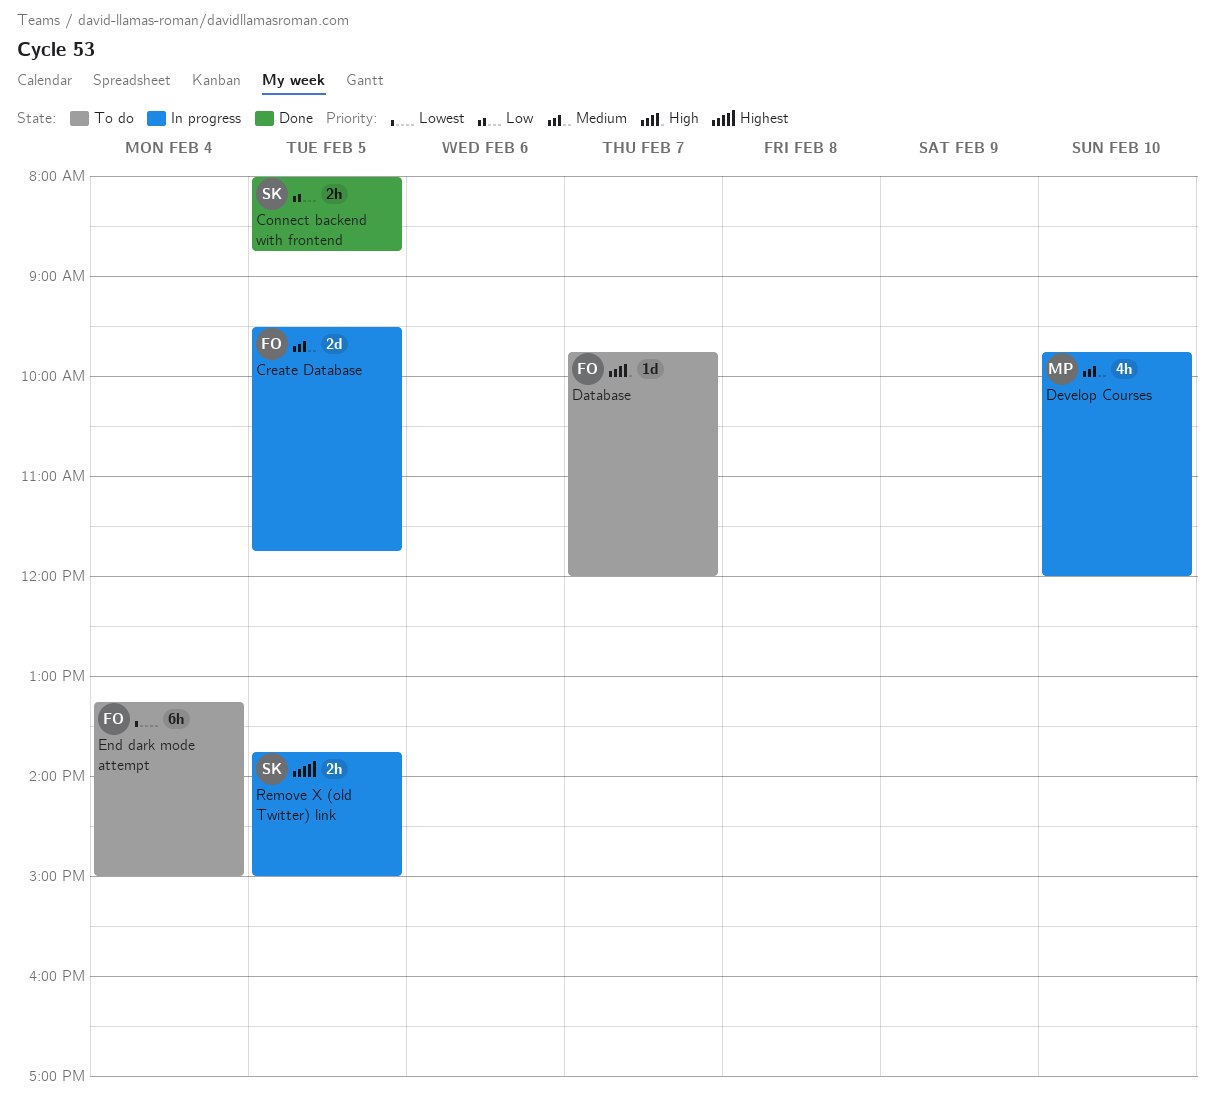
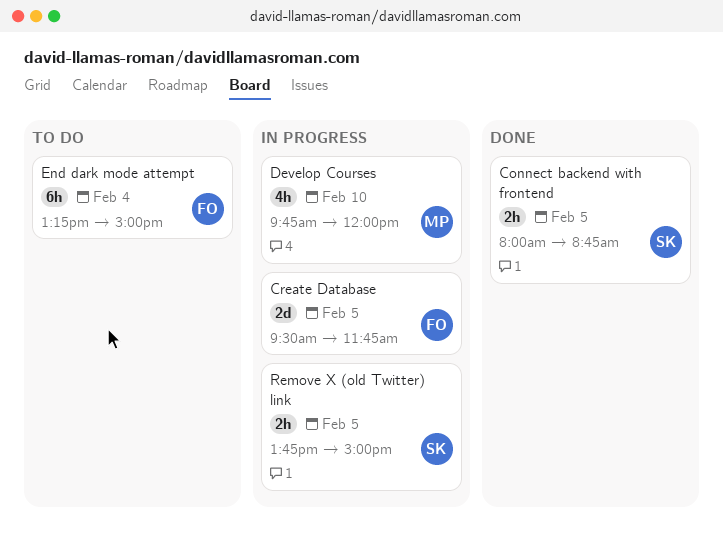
Database: present -> none

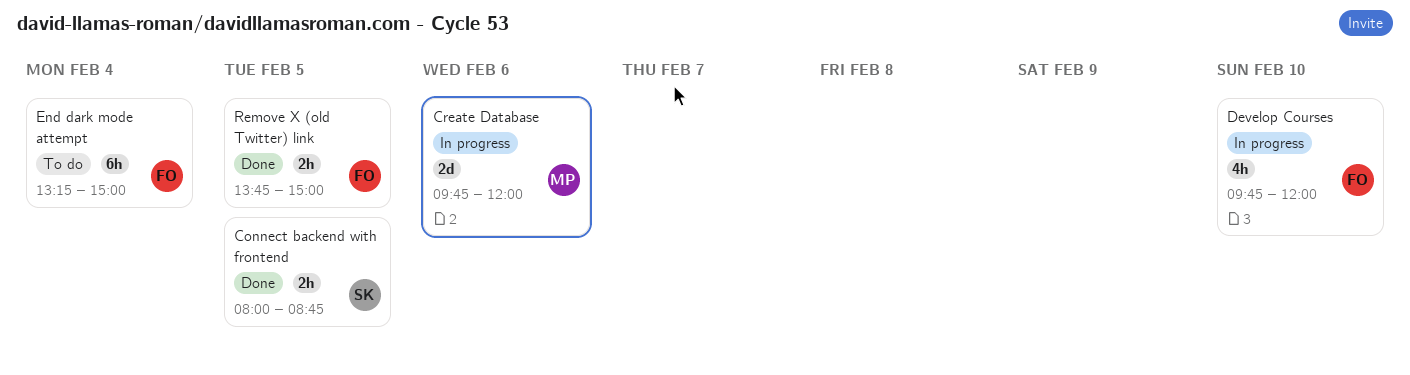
Create Database, owner: FO -> MP
Create Database, day: Feb 5 -> Feb 6
Create Database, begins: 09:30 -> 09:45
Create Database, ends: 11:45 -> 12:00
Develop Courses, owner: MP -> FO
Remove X (old Twitter) link, status: In progress -> Done
Remove X (old Twitter) link, owner: SK -> FO

